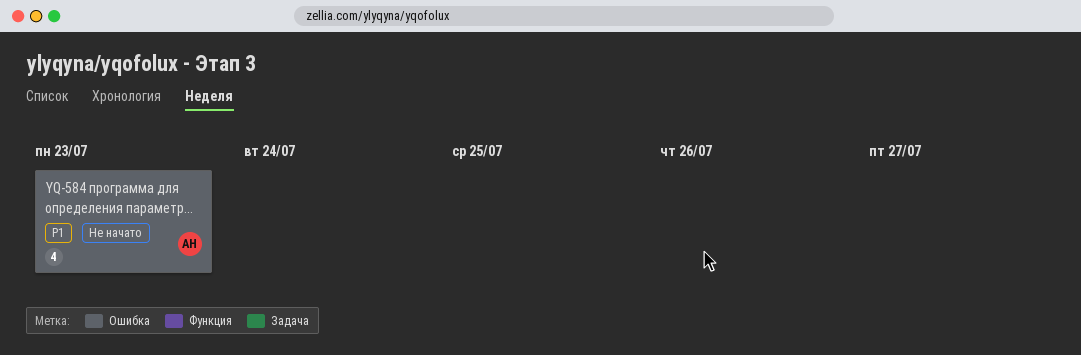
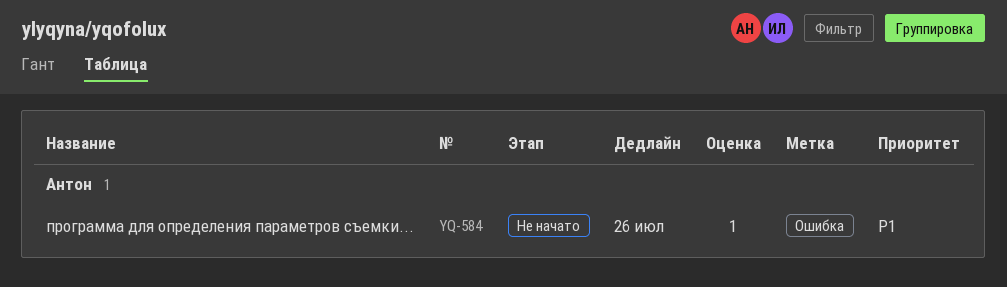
YQ-584, estimate: 4 -> 1
YQ-584, due: Jul 23 -> Jul 26

